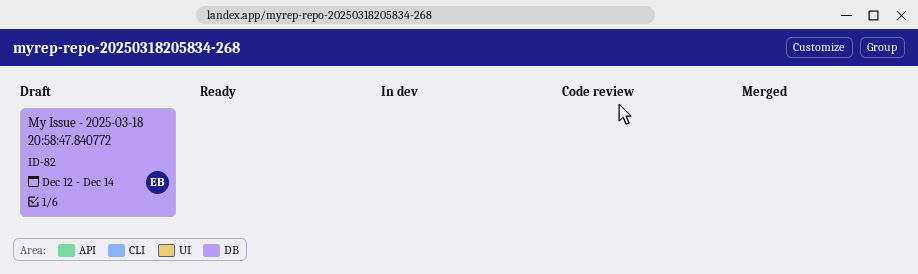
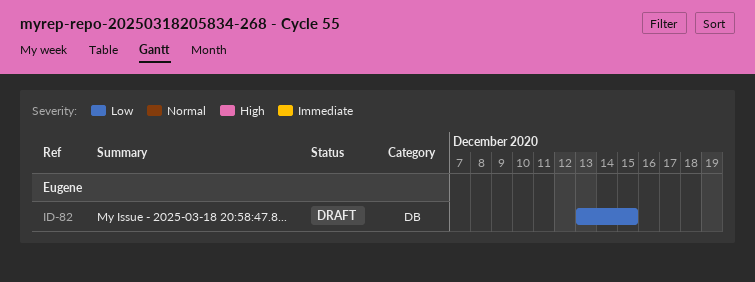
ID-82, start: Dec 12 -> Dec 13
ID-82, due: Dec 14 -> Dec 15

